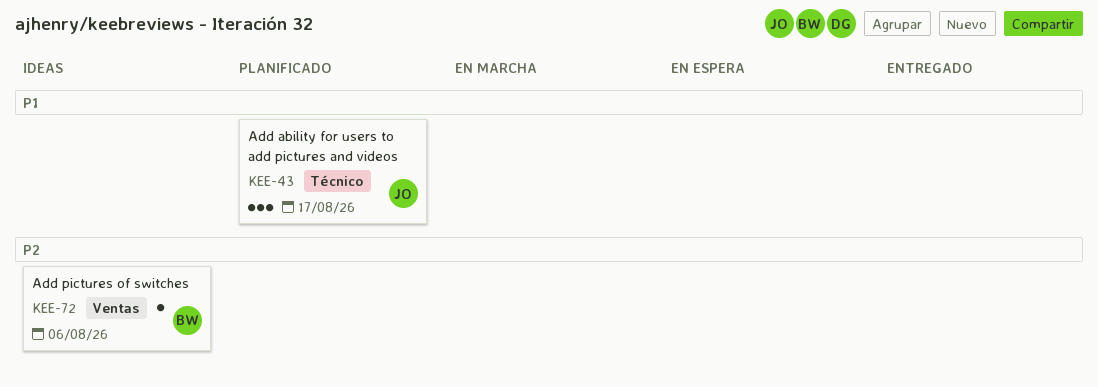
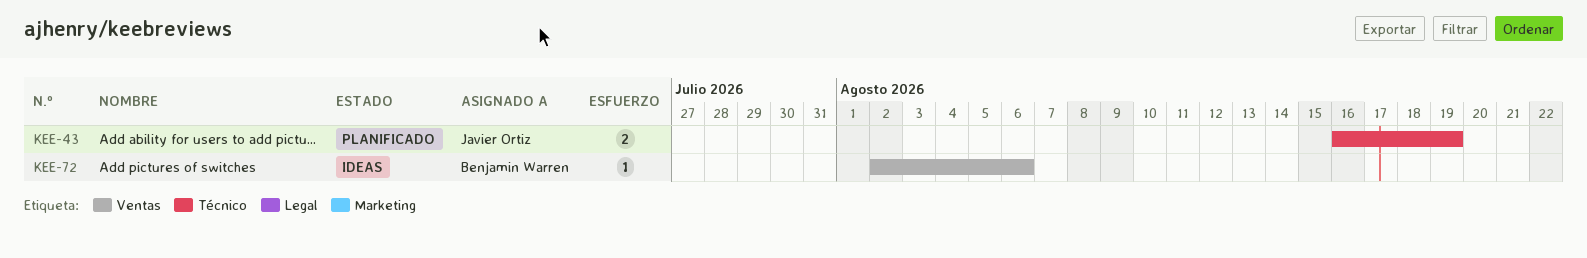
KEE-43, estimate: 3 -> 2
KEE-43, due: Aug 17 -> Aug 19

